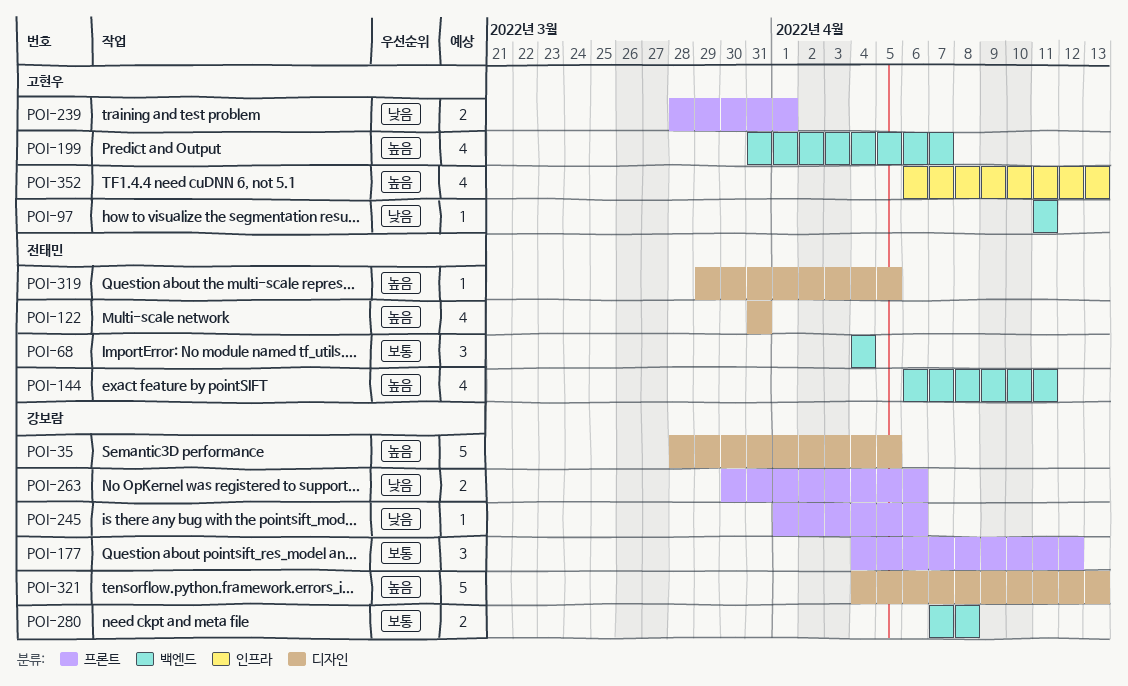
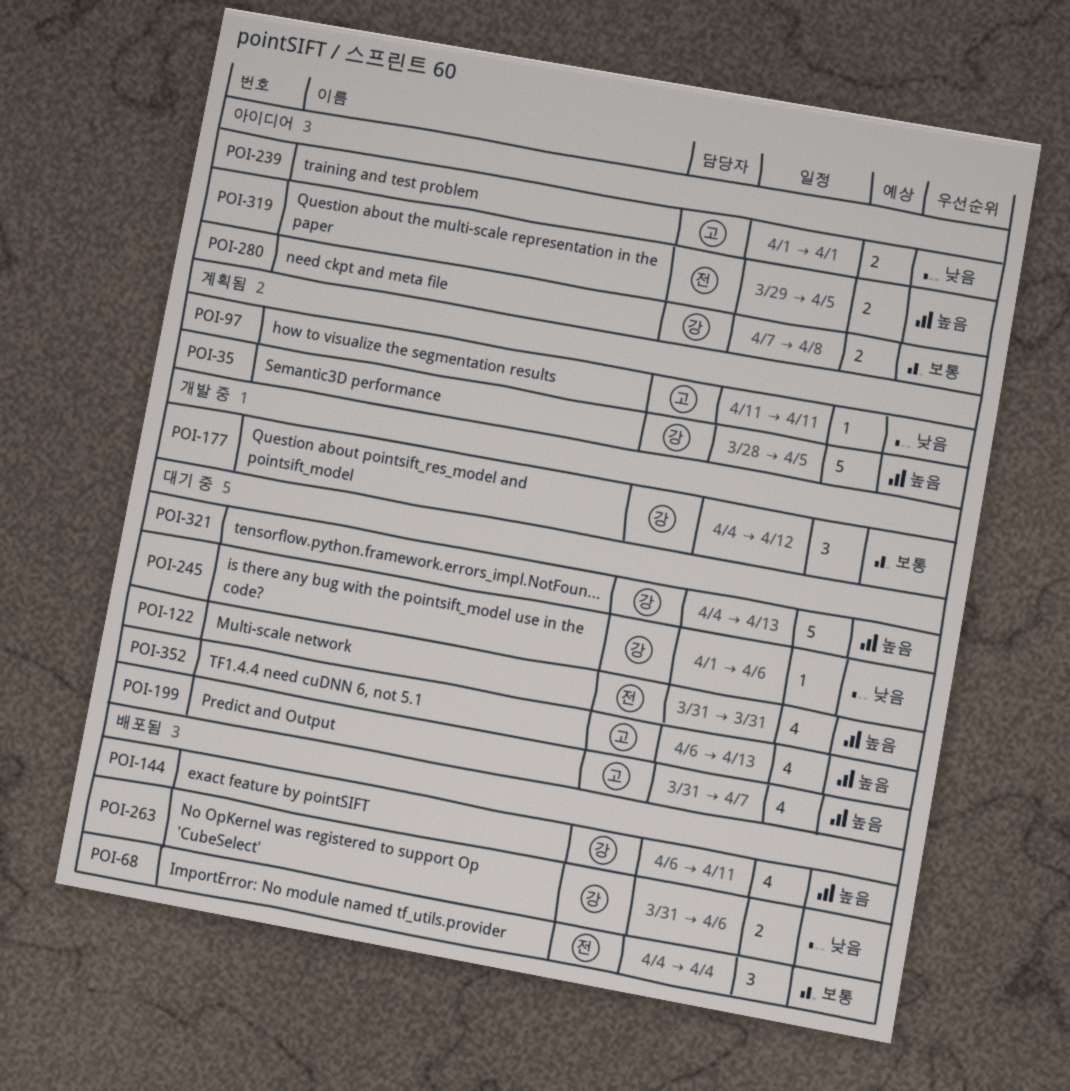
POI-144, owner: 전태민 -> 강보람
POI-239, start: Mar 28 -> Apr 1
POI-263, start: Mar 30 -> Mar 31
POI-319, estimate: 1 -> 2

